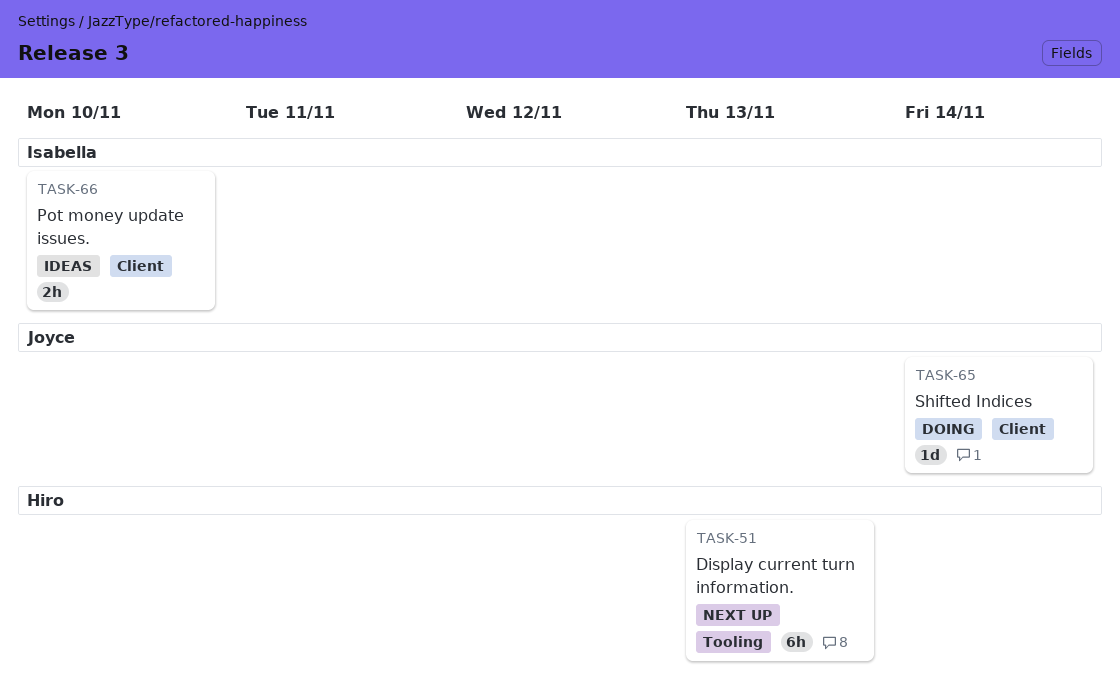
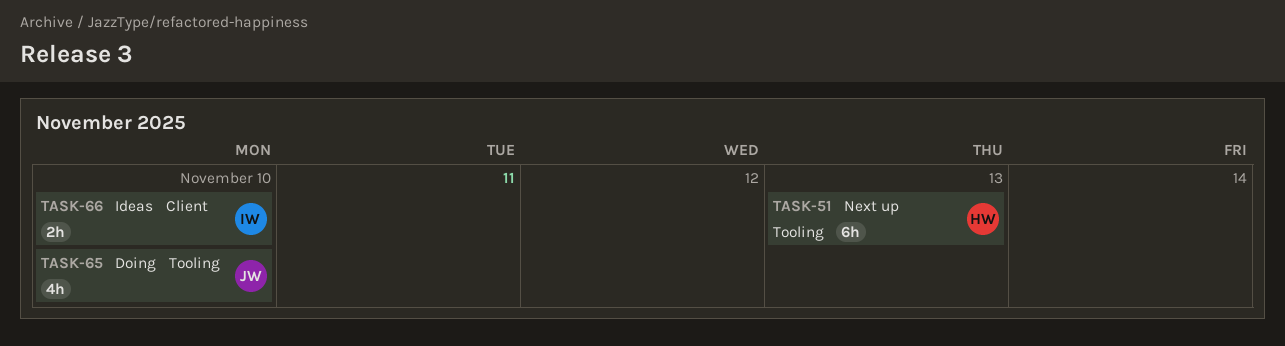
TASK-65, label: Client -> Tooling
TASK-65, estimate: 1d -> 4h
TASK-65, due: Nov 14 -> Nov 10

